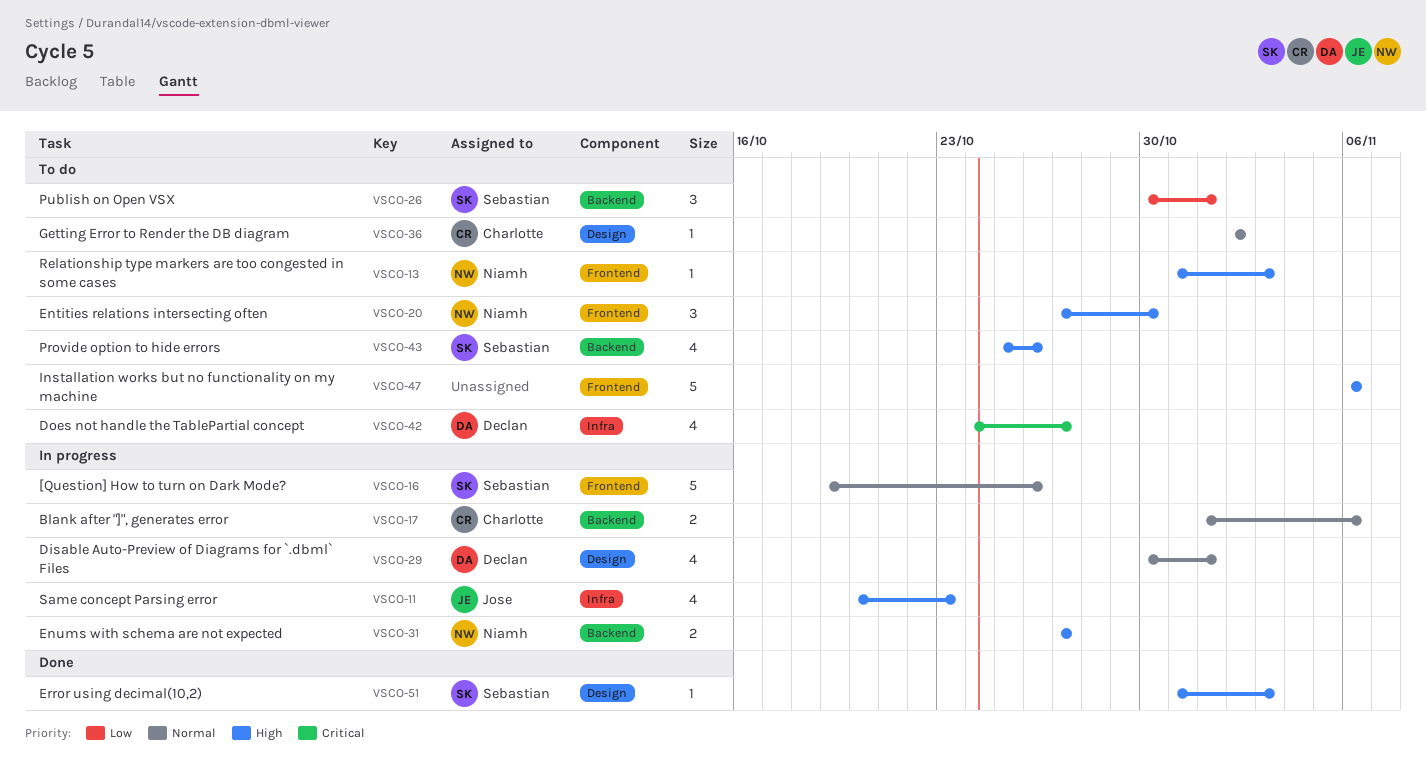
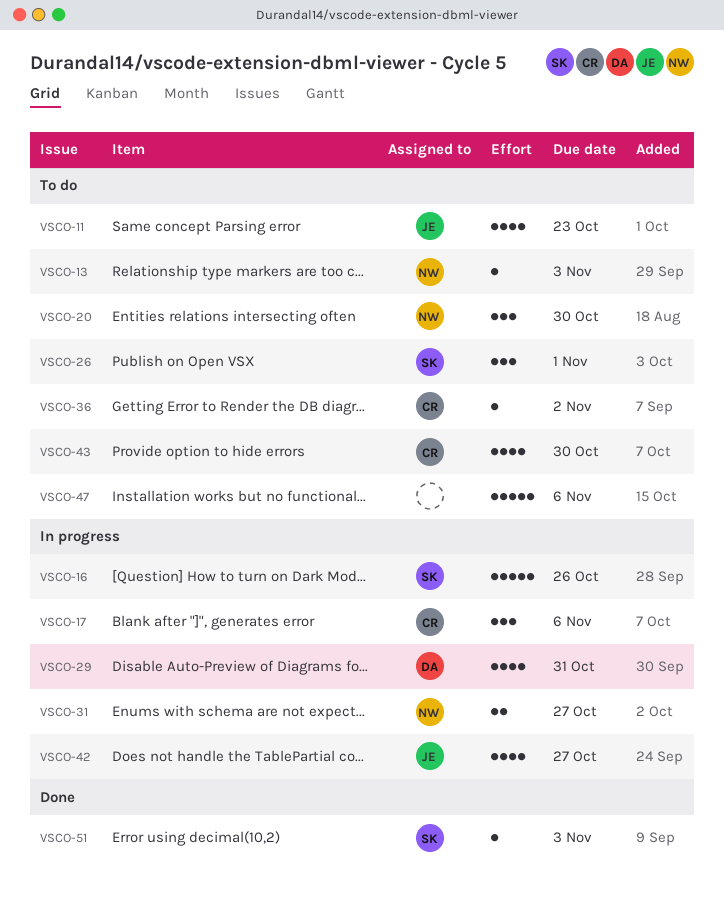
VSCO-11, status: In progress -> To do
VSCO-17, estimate: 2 -> 3
VSCO-29, due: Nov 1 -> Oct 31
VSCO-42, status: To do -> In progress
VSCO-42, owner: Declan -> Jose
VSCO-43, owner: Sebastian -> Charlotte
VSCO-43, due: Oct 26 -> Oct 30

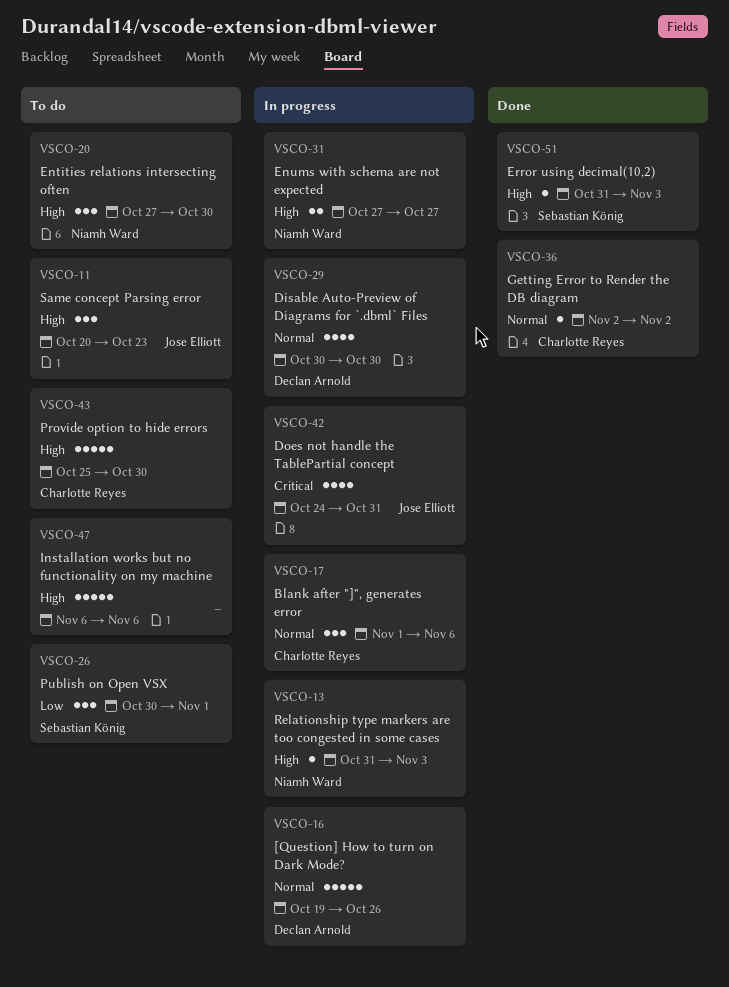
VSCO-11, estimate: 4 -> 3
VSCO-13, status: To do -> In progress
VSCO-16, owner: Sebastian König -> Declan Arnold
VSCO-29, due: Oct 31 -> Oct 30
VSCO-36, status: To do -> Done
VSCO-42, due: Oct 27 -> Oct 31
VSCO-43, estimate: 4 -> 5

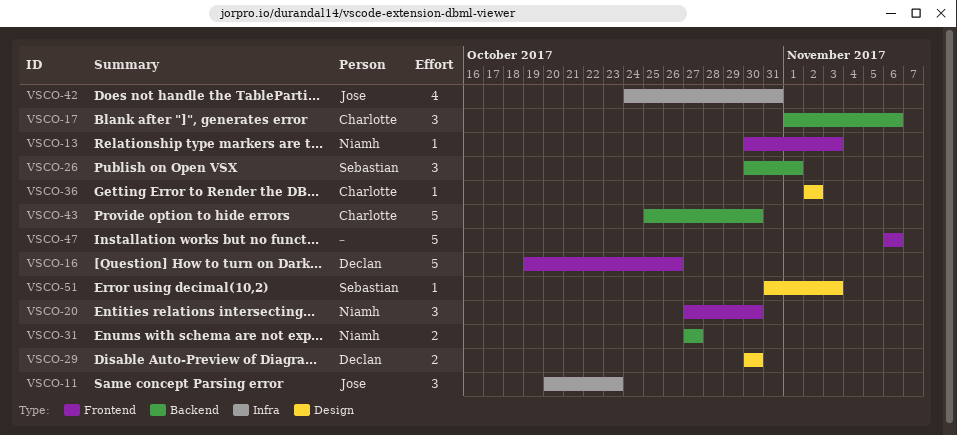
VSCO-13, start: Oct 31 -> Oct 30
VSCO-29, estimate: 4 -> 2

